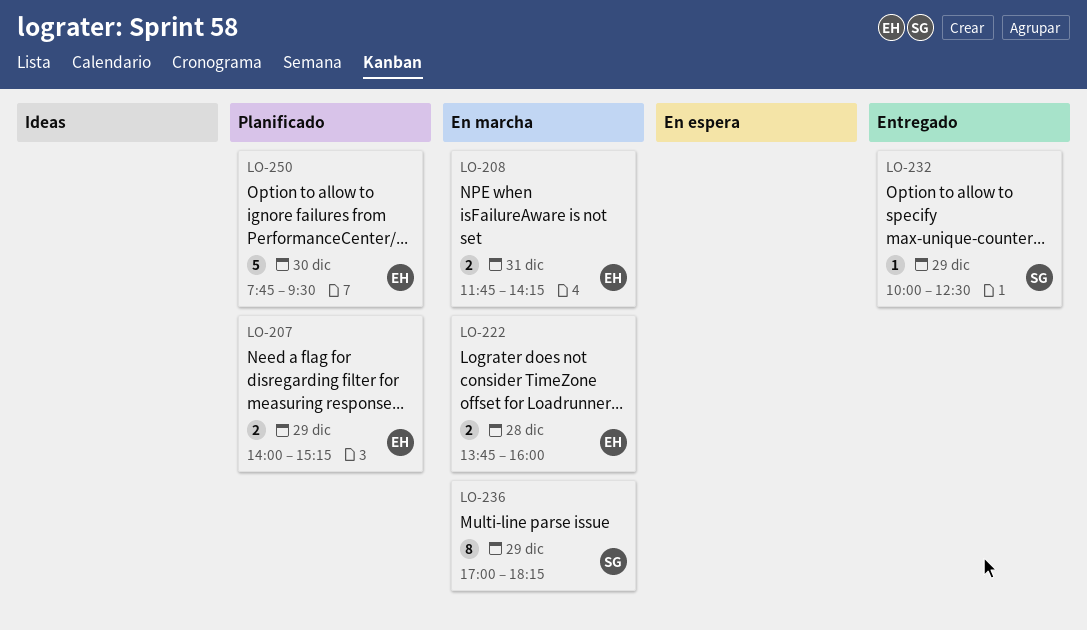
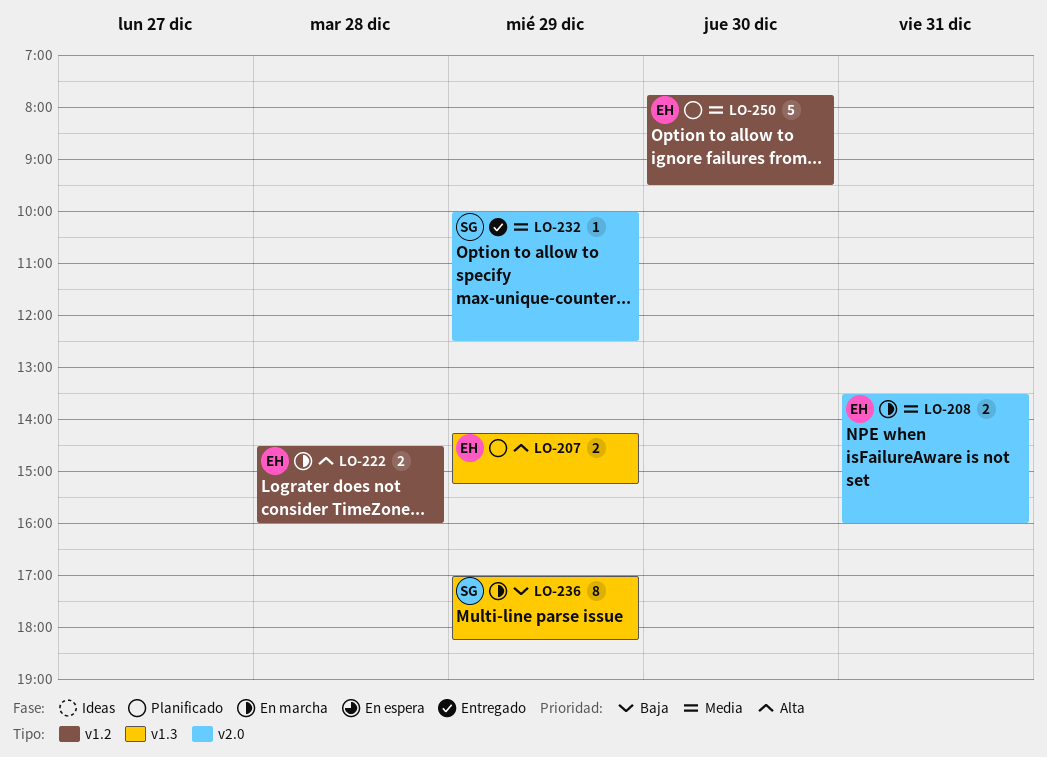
LO-207, begins: 14:00 -> 14:15
LO-208, begins: 11:45 -> 13:30
LO-208, ends: 14:15 -> 16:00
LO-222, begins: 13:45 -> 14:30

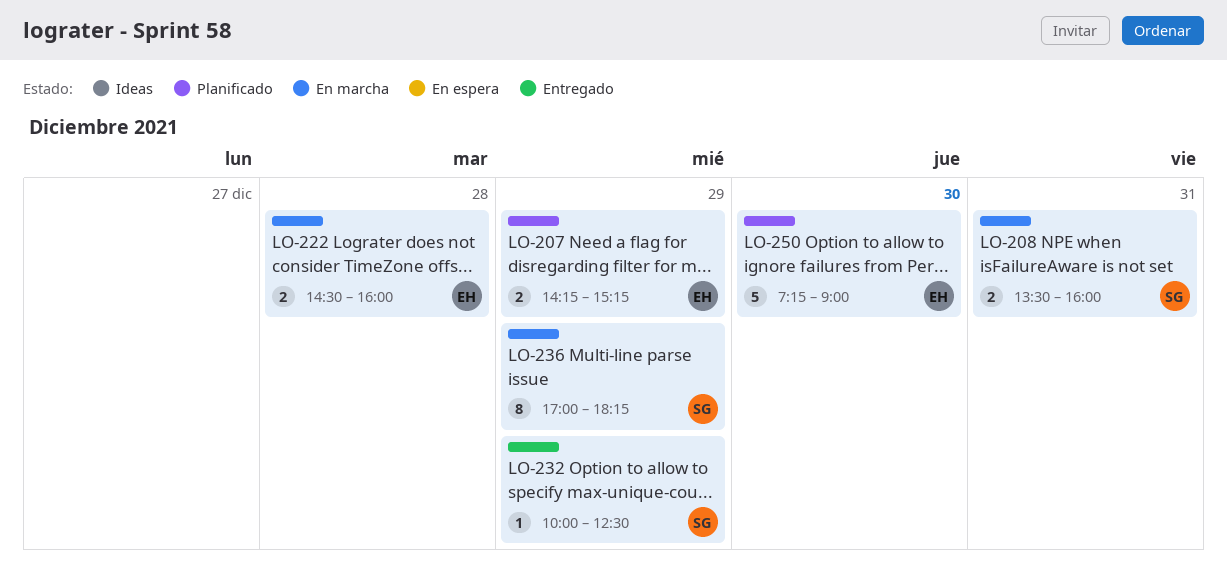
LO-208, owner: EH -> SG
LO-250, begins: 07:45 -> 07:15
LO-250, ends: 09:30 -> 09:00

